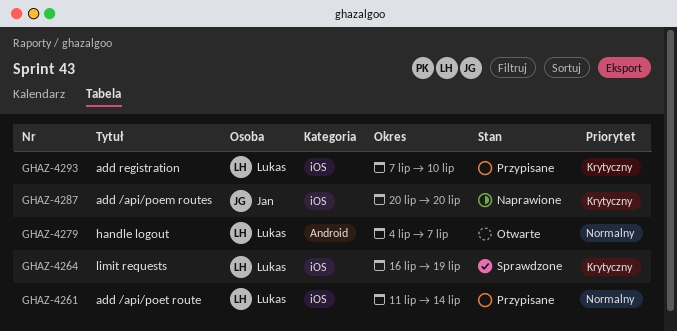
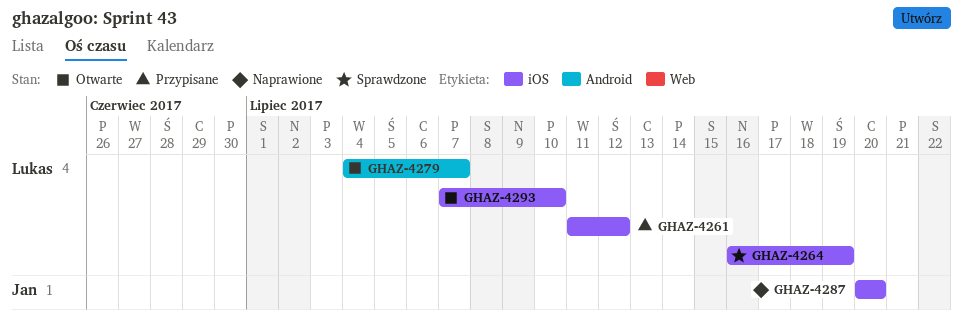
GHAZ-4261, due: Jul 14 -> Jul 12
GHAZ-4293, status: Przypisane -> Otwarte

